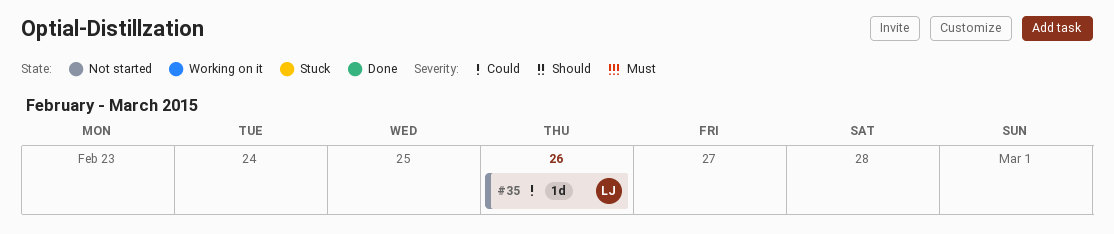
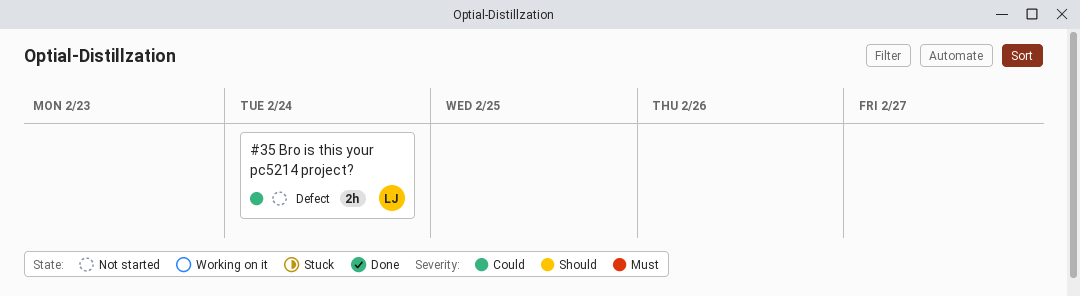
#35, estimate: 1d -> 2h
#35, due: Feb 26 -> Feb 24

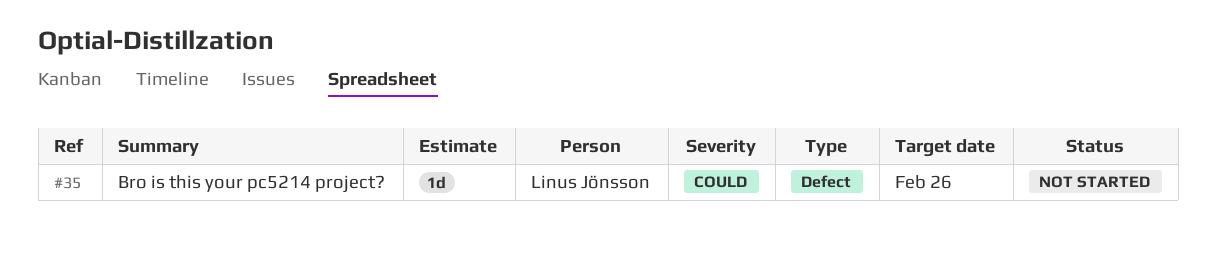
#35, estimate: 2h -> 1d
#35, due: Feb 24 -> Feb 26

